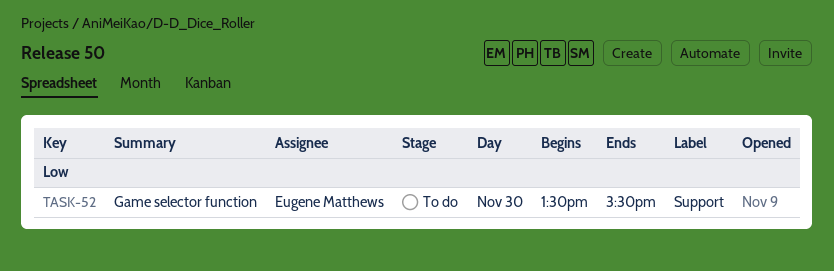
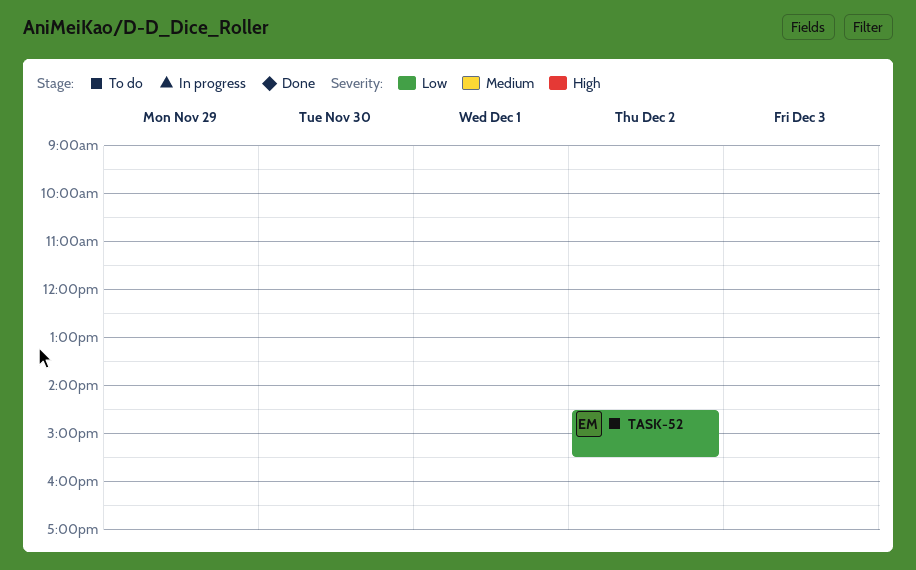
TASK-52, day: Nov 30 -> Dec 2
TASK-52, begins: 13:30 -> 14:30

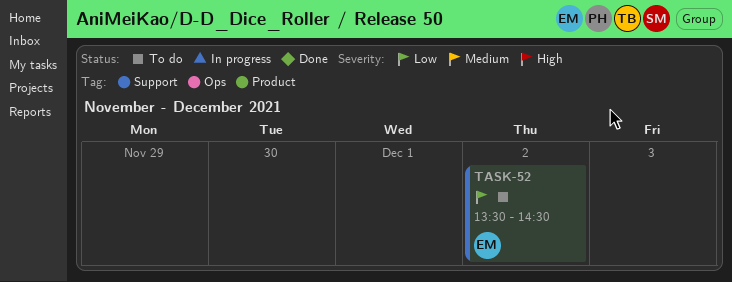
TASK-52, begins: 14:30 -> 13:30
TASK-52, ends: 15:30 -> 14:30

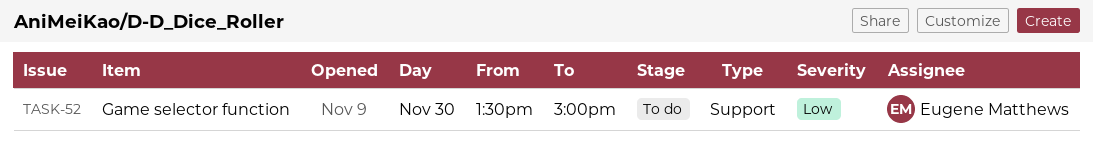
TASK-52, day: Dec 2 -> Nov 30
TASK-52, ends: 14:30 -> 15:00

